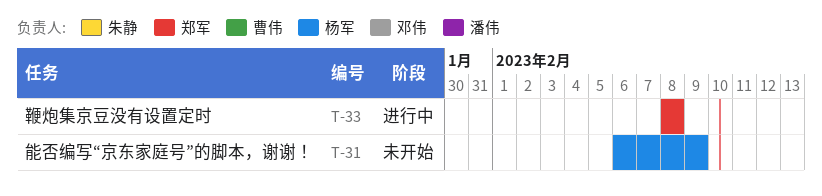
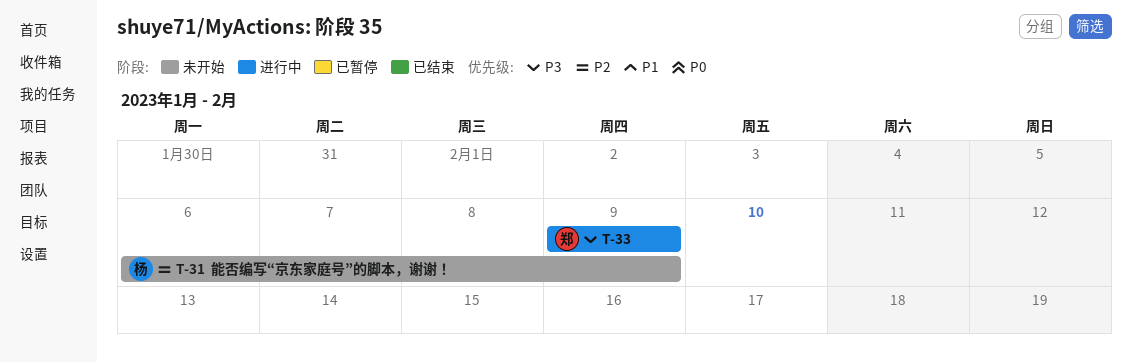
T-33, start: Feb 8 -> Feb 9
T-33, due: Feb 8 -> Feb 9

